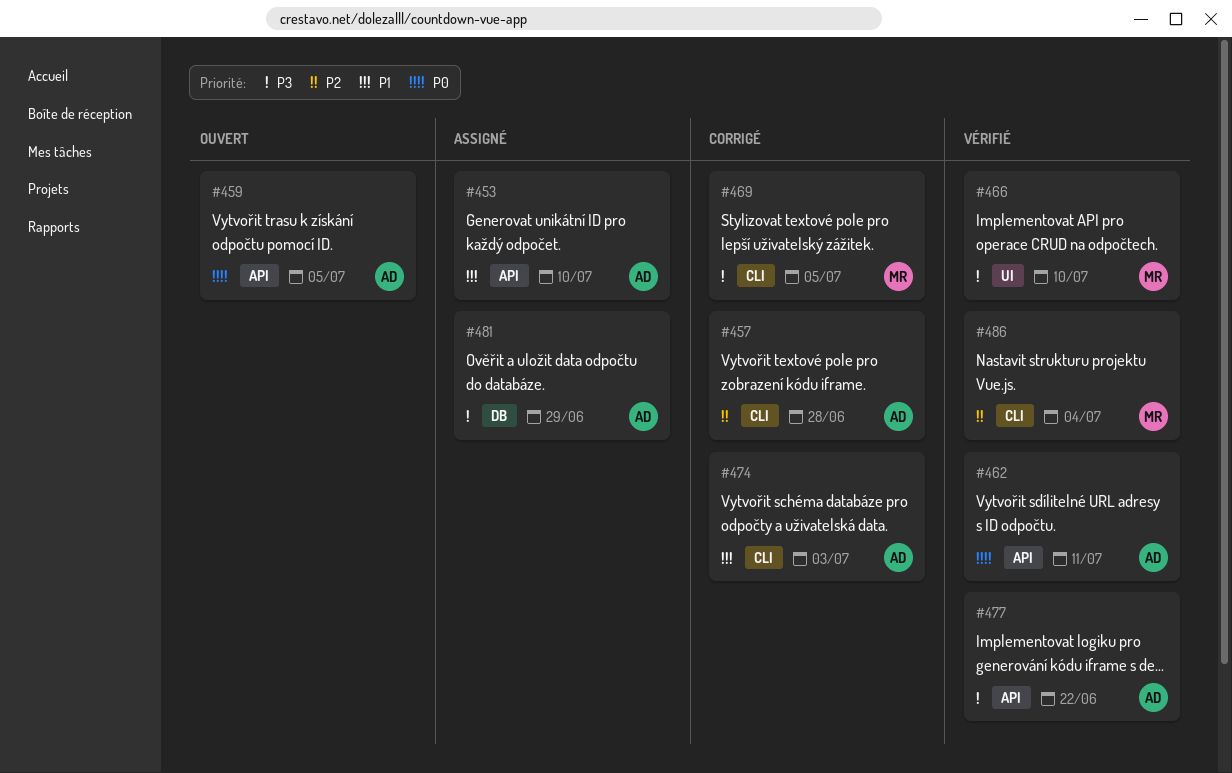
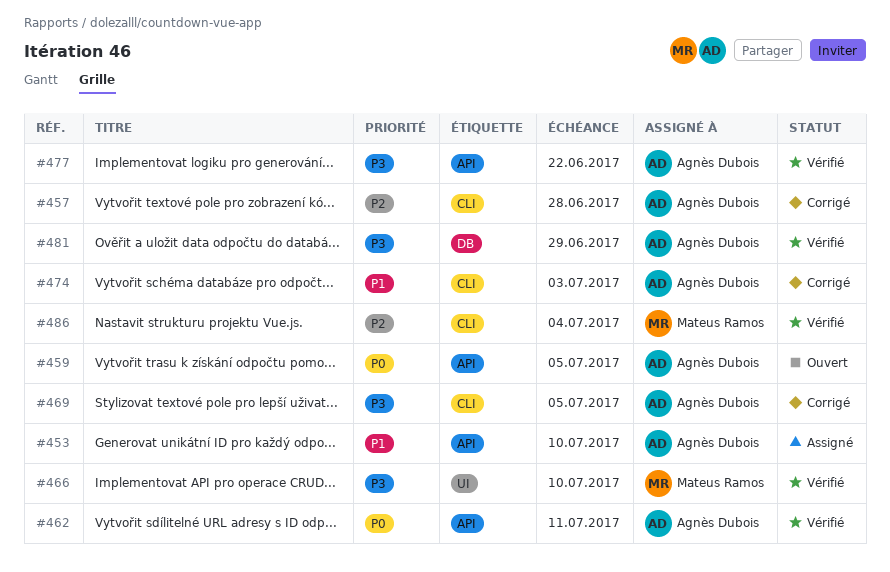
#469, owner: Mateus Ramos -> Agnès Dubois
#481, status: Assigné -> Vérifié

